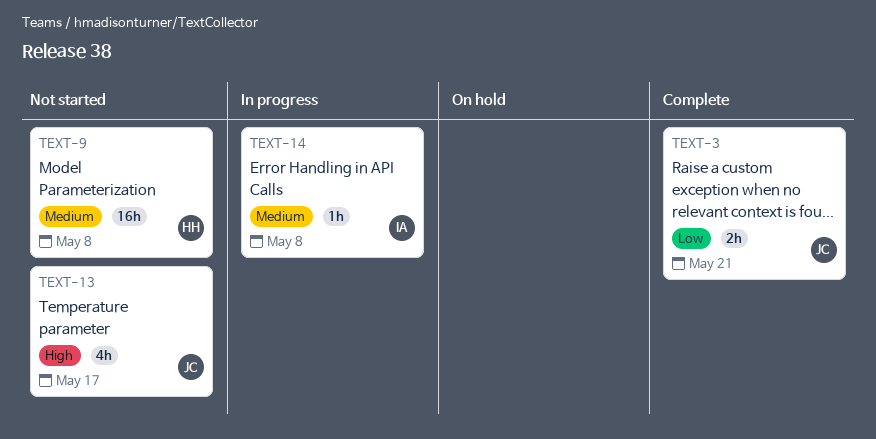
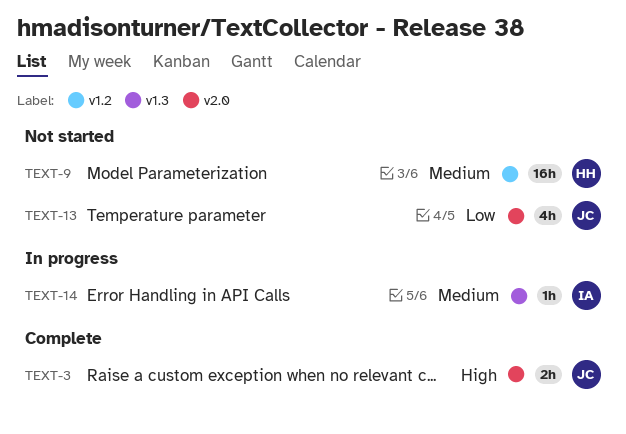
TEXT-3, priority: Low -> High
TEXT-13, priority: High -> Low

